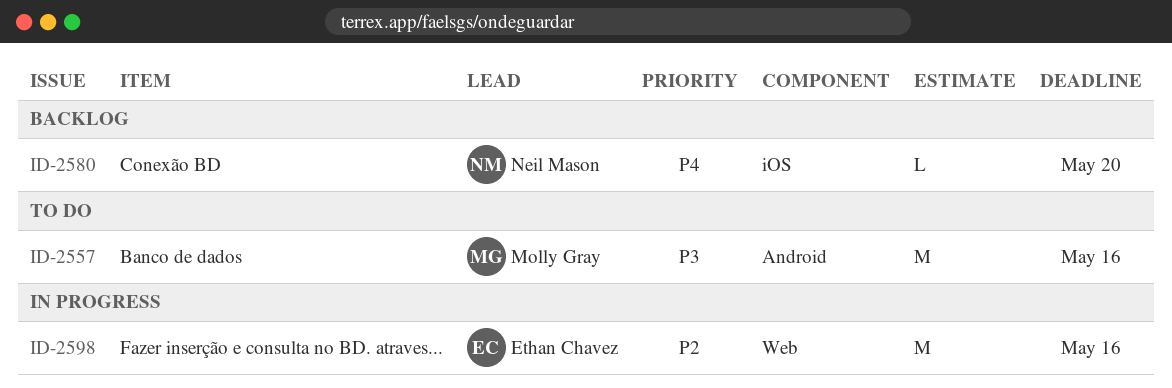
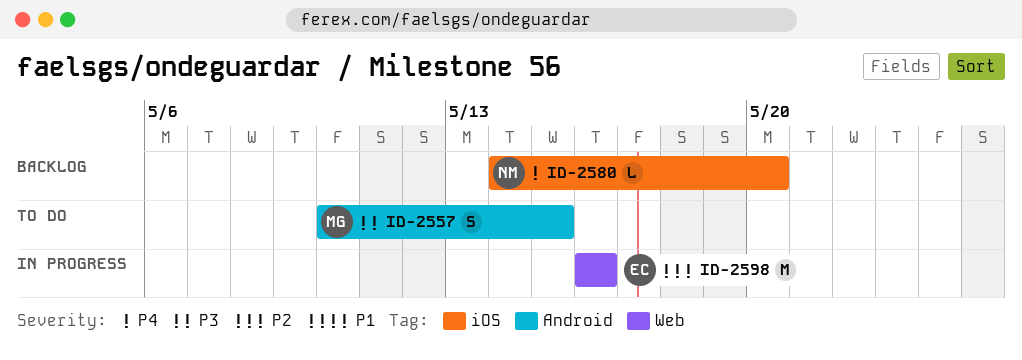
ID-2557, estimate: M -> S
ID-2557, due: May 16 -> May 15

